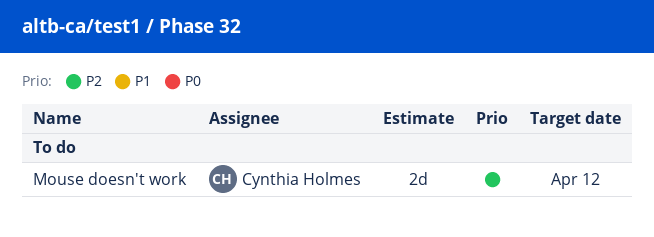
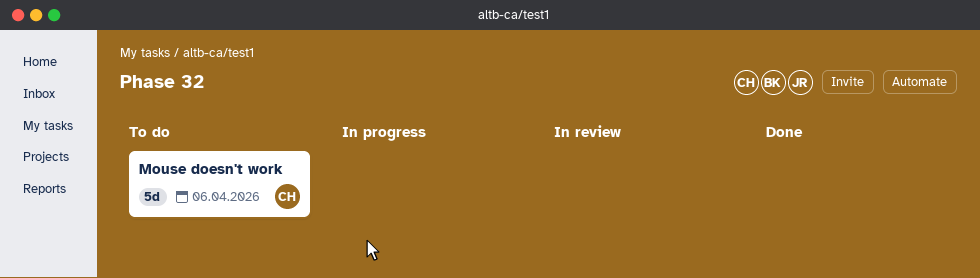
Mouse doesn't work, estimate: 2d -> 5d
Mouse doesn't work, due: Apr 12 -> Apr 6

